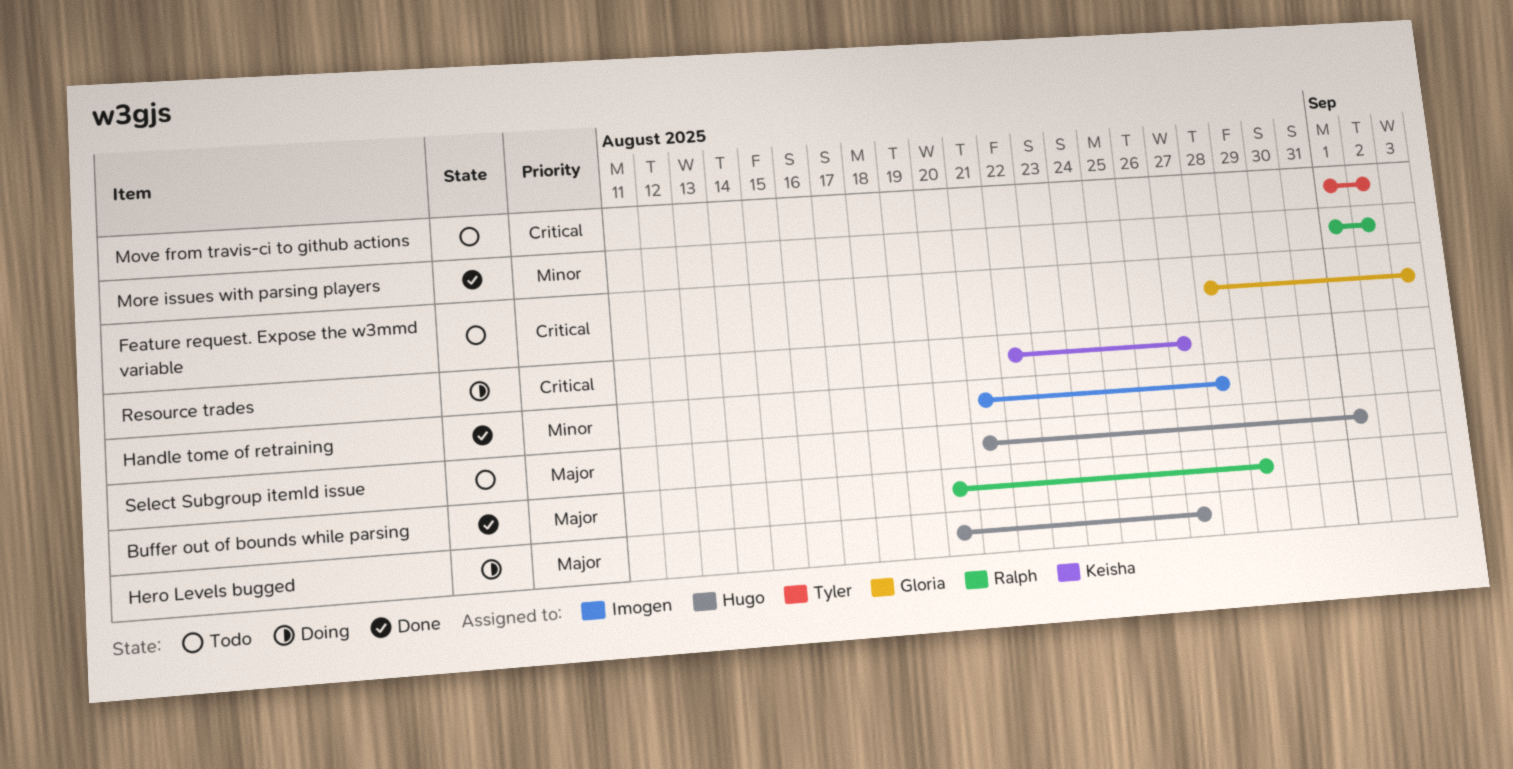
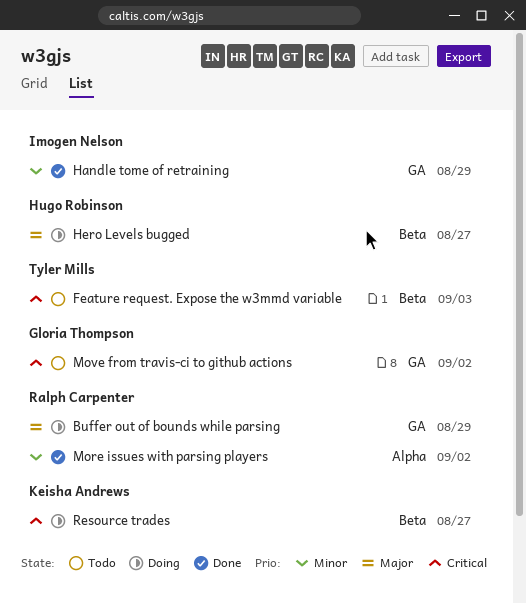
Buffer out of bounds while parsing, status: Done -> Doing
Feature request. Expose the w3mmd variable, owner: Gloria Thompson -> Tyler Mills
Handle tome of retraining, due: Aug 28 -> Aug 29
Move from travis-ci to github actions, owner: Tyler Mills -> Gloria Thompson
Select Subgroup itemId issue: present -> none

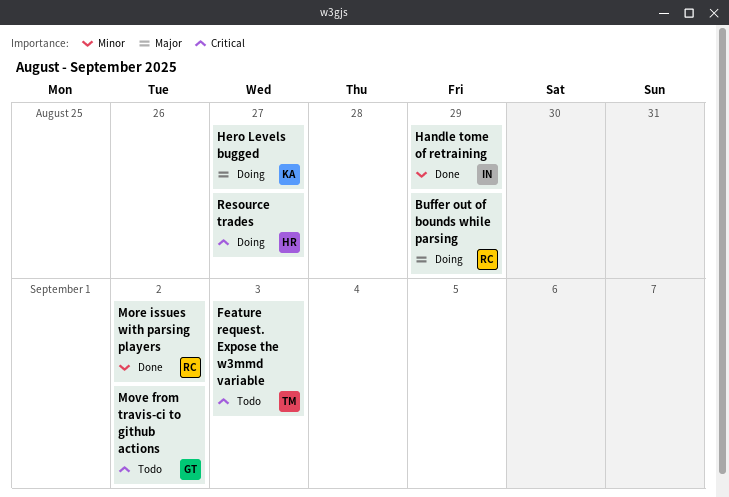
Hero Levels bugged, owner: Hugo Robinson -> Keisha Andrews
Resource trades, owner: Keisha Andrews -> Hugo Robinson

